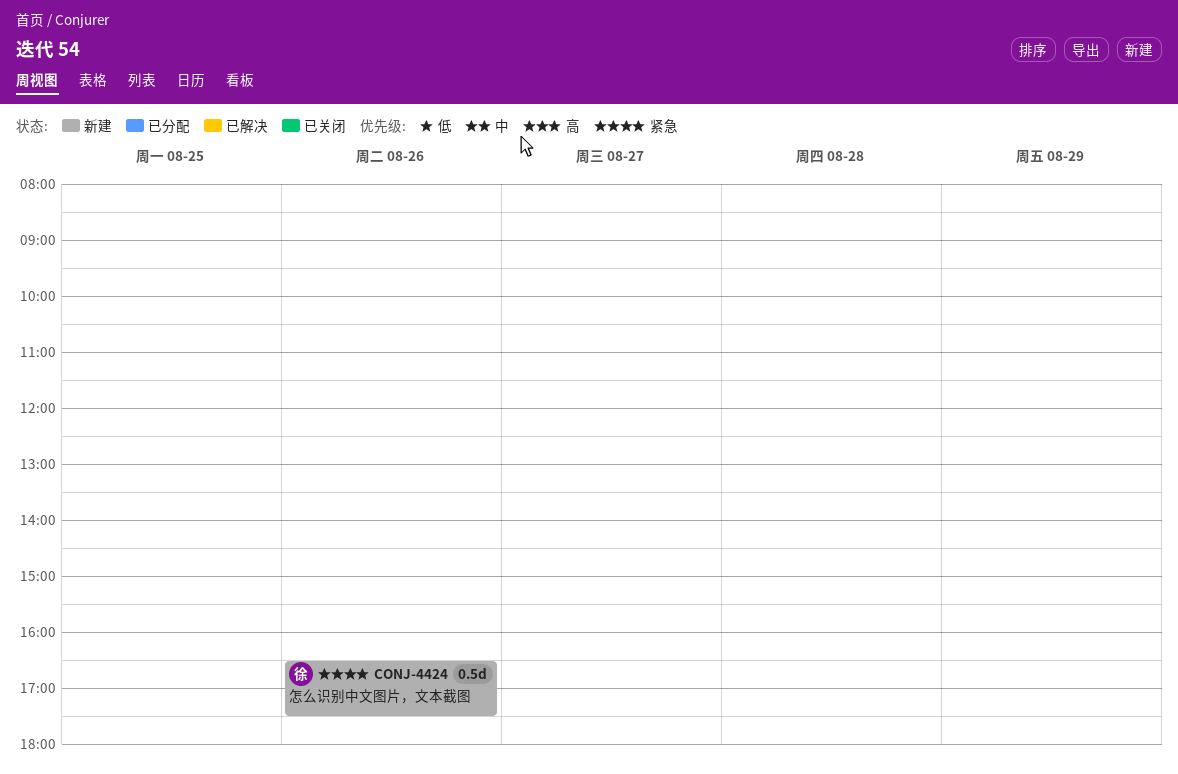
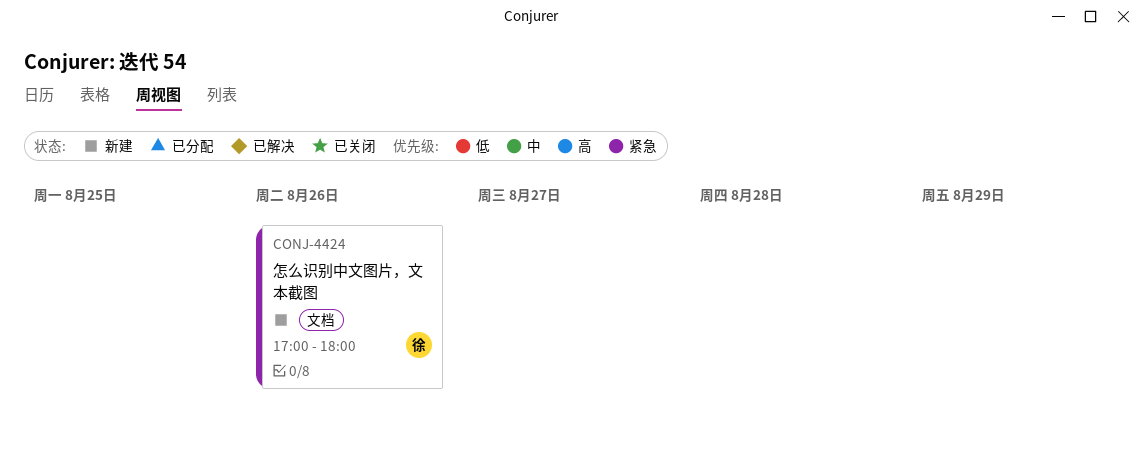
CONJ-4424, begins: 16:30 -> 17:00
CONJ-4424, ends: 17:30 -> 18:00

